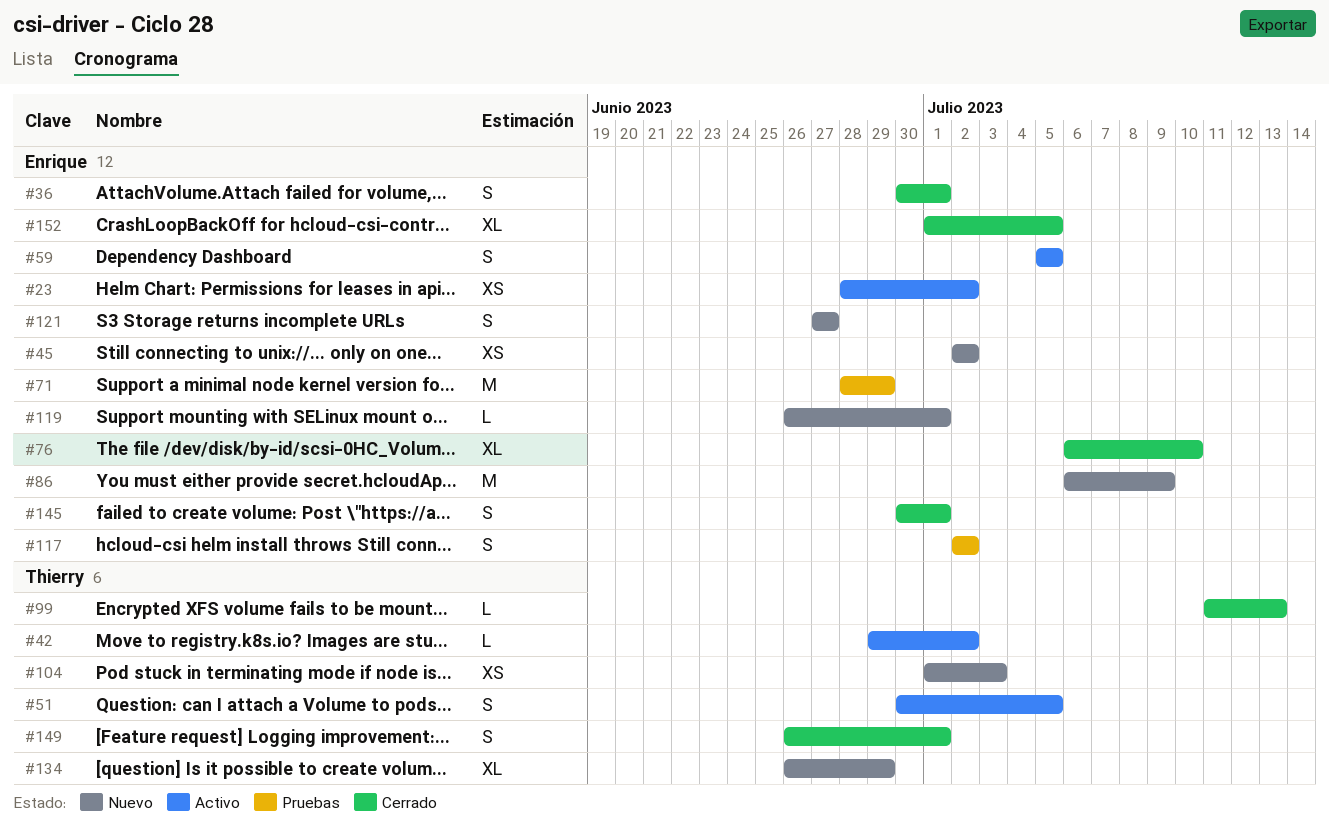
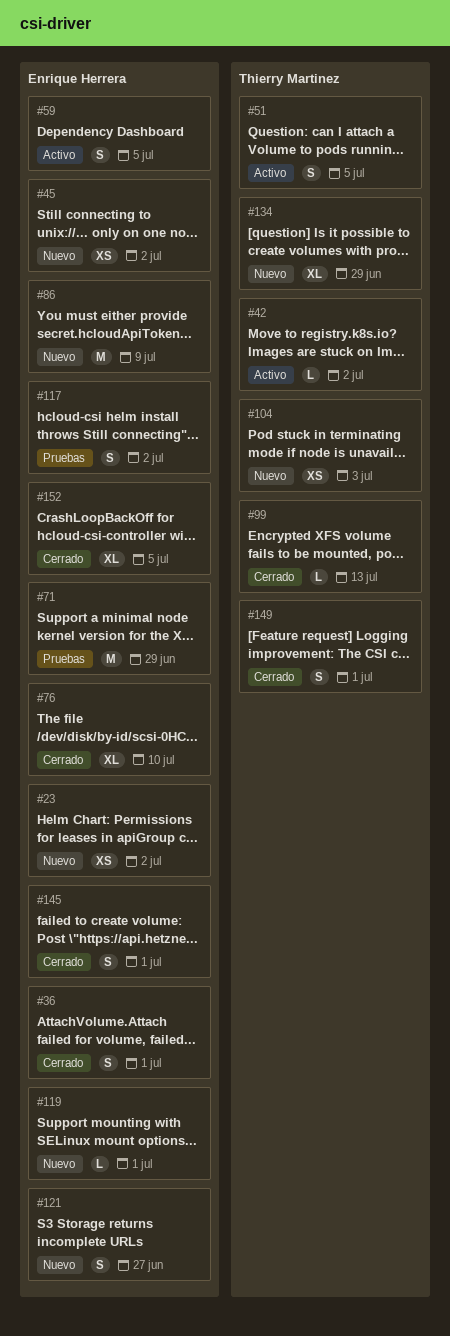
#23, status: Activo -> Nuevo

